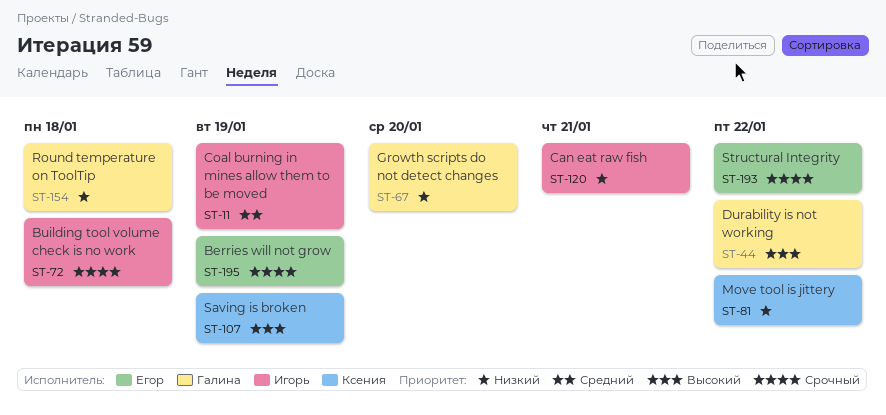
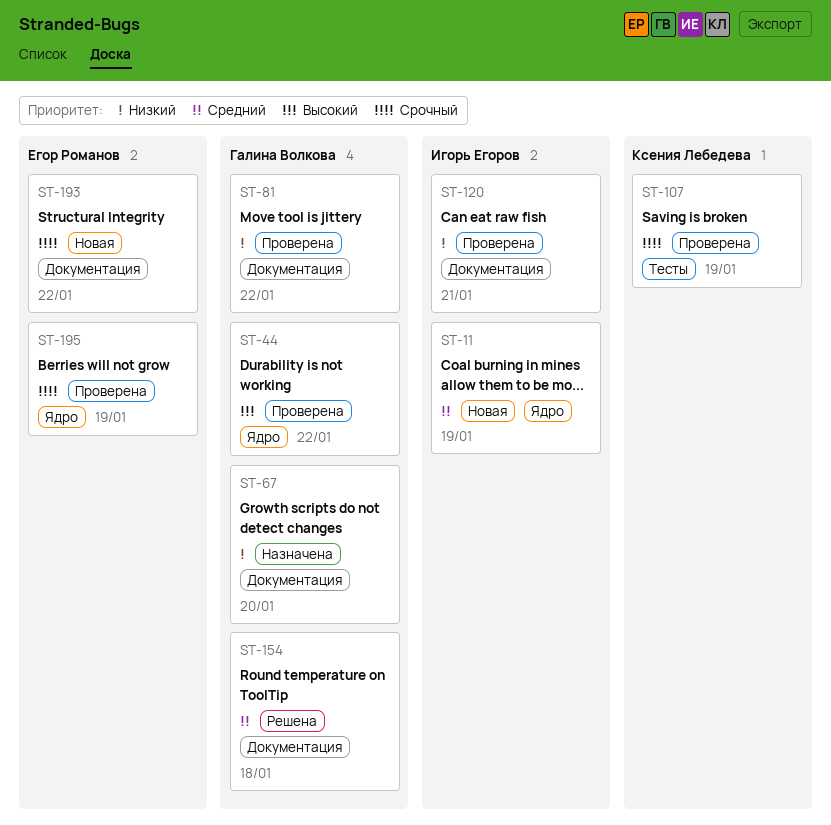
ST-72: present -> none
ST-81, owner: Ксения Лебедева -> Галина Волкова
ST-107, priority: Высокий -> Срочный
ST-154, priority: Низкий -> Средний

